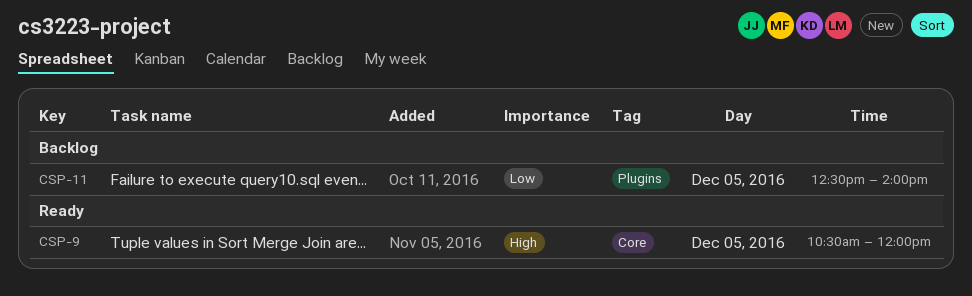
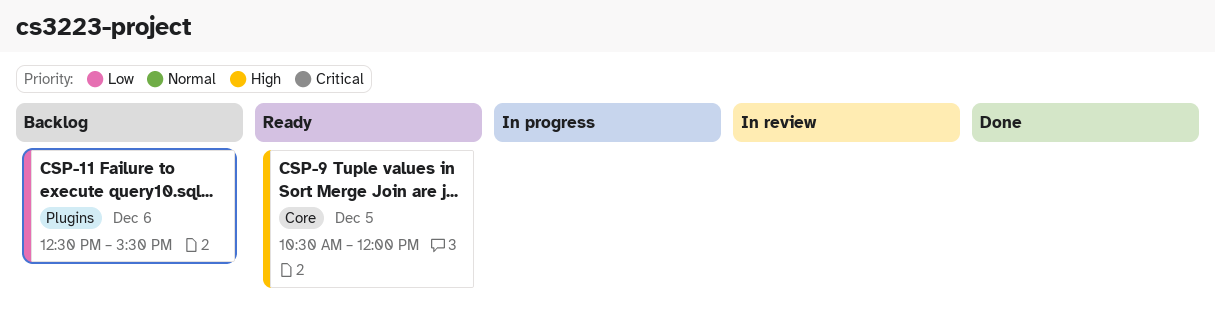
CSP-11, day: Dec 5 -> Dec 6
CSP-11, ends: 14:00 -> 15:30

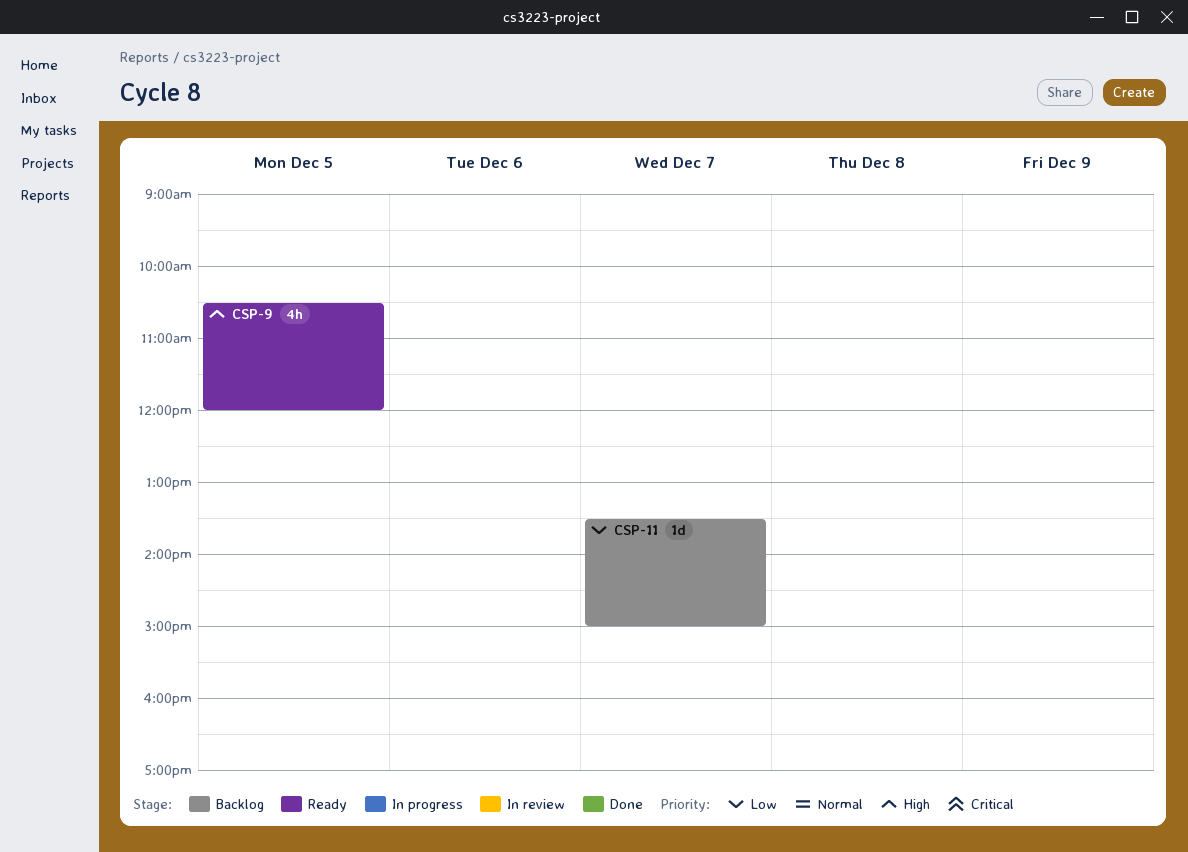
CSP-11, day: Dec 6 -> Dec 7
CSP-11, begins: 12:30 -> 13:30
CSP-11, ends: 15:30 -> 15:00

